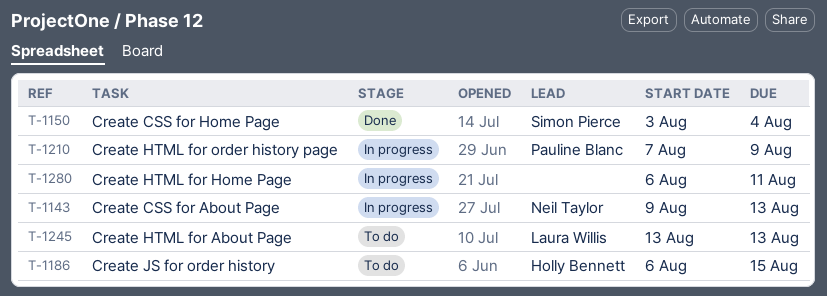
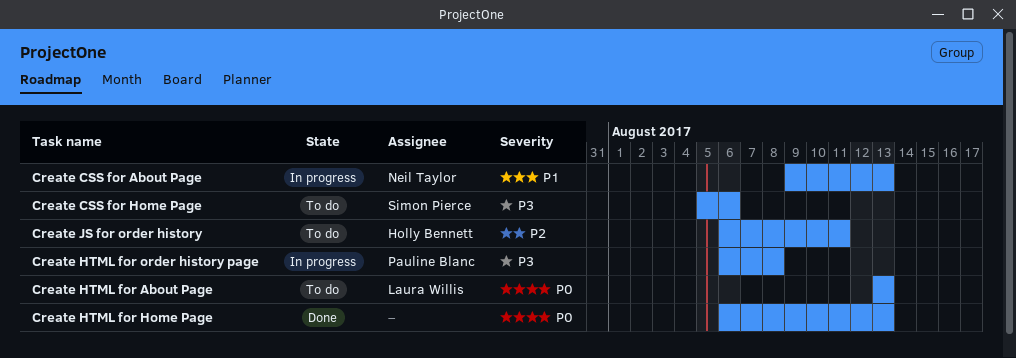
Create CSS for Home Page, status: Done -> To do
Create CSS for Home Page, start: Aug 3 -> Aug 5
Create CSS for Home Page, due: Aug 4 -> Aug 6
Create HTML for Home Page, status: In progress -> Done
Create HTML for Home Page, due: Aug 11 -> Aug 13
Create HTML for order history page, start: Aug 7 -> Aug 6
Create HTML for order history page, due: Aug 9 -> Aug 8
Create JS for order history, due: Aug 15 -> Aug 11

